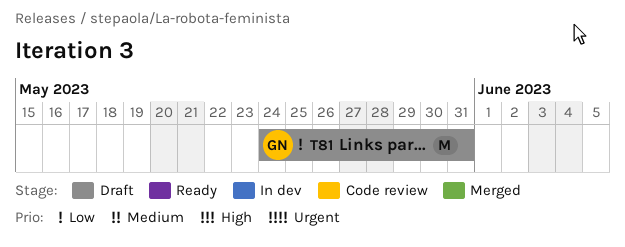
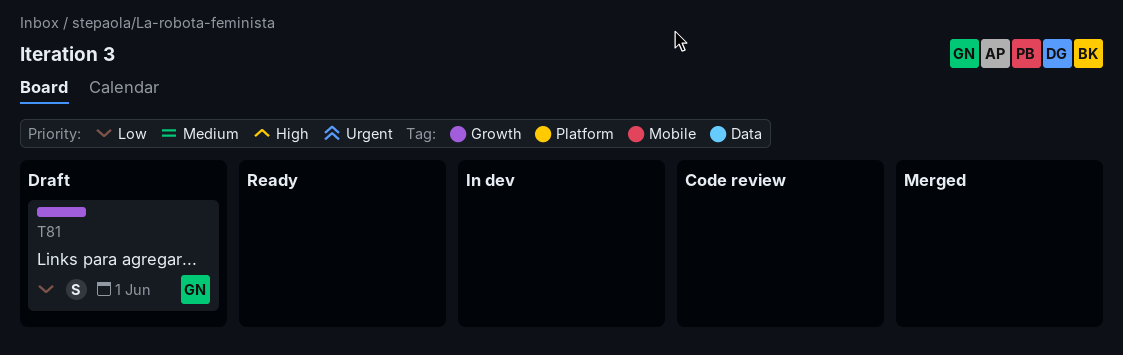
T81, estimate: M -> S
T81, due: May 31 -> Jun 1

